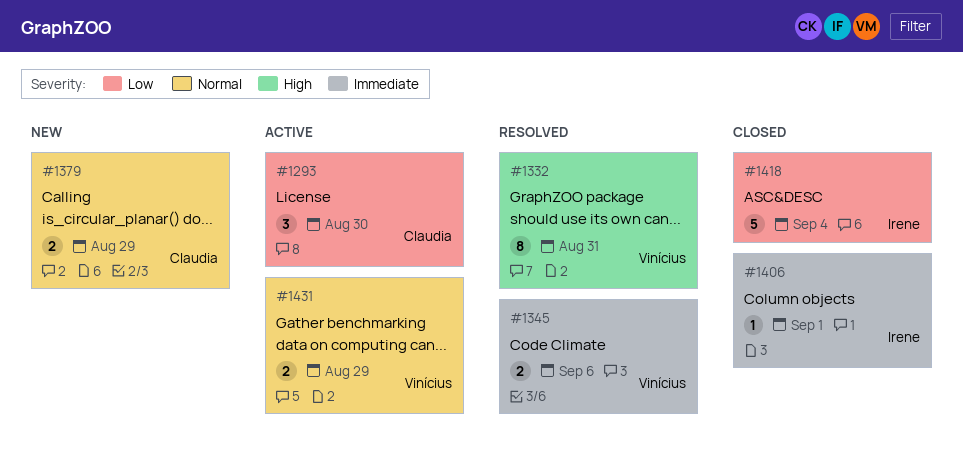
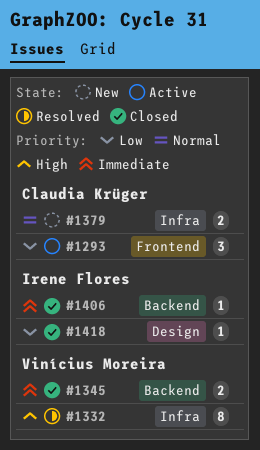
#1345, status: Resolved -> Closed
#1418, estimate: 5 -> 1
#1431: present -> none

